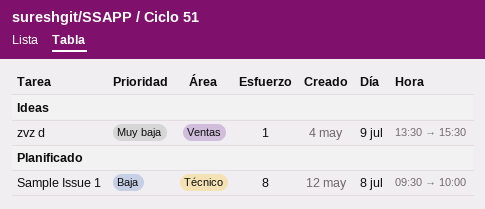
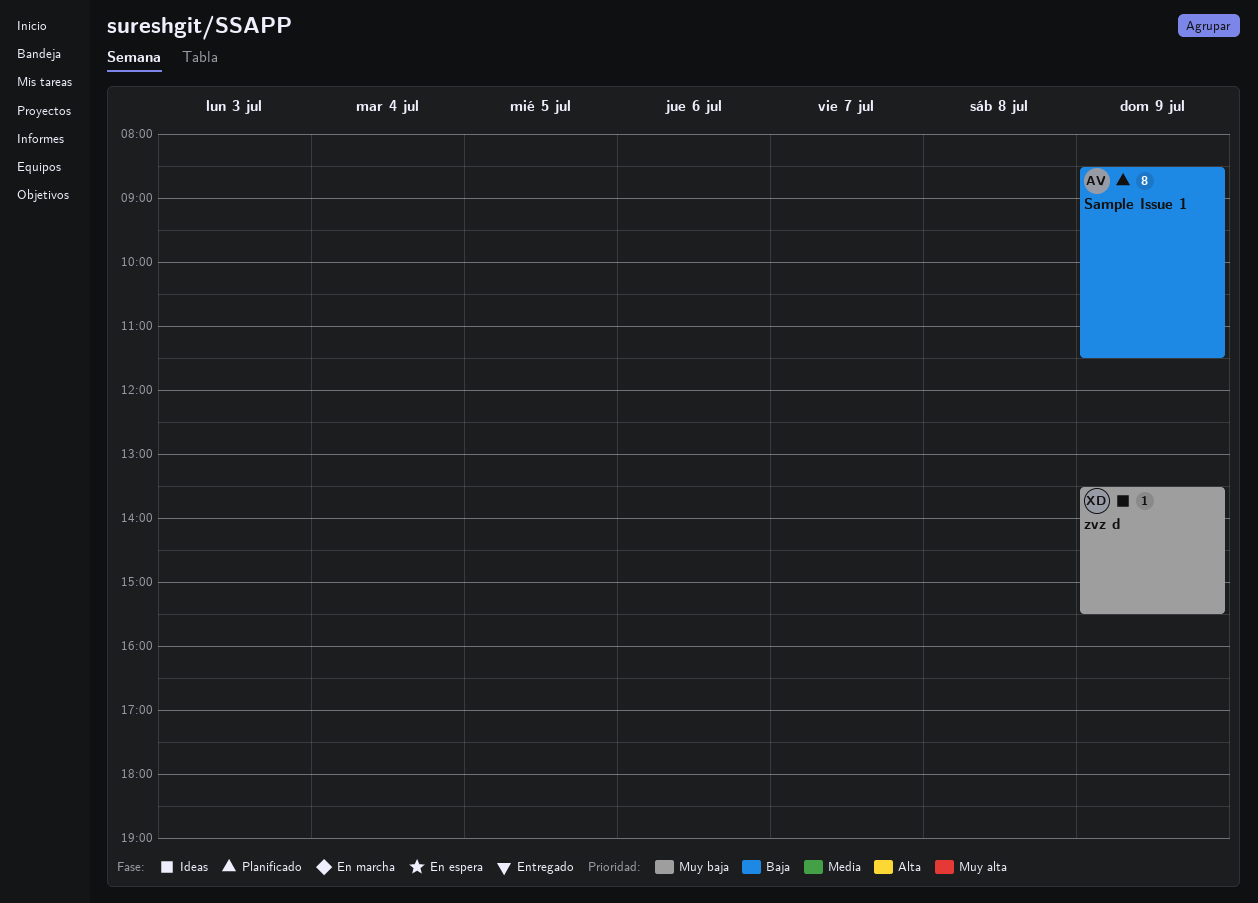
Sample Issue 1, day: Jul 8 -> Jul 9
Sample Issue 1, begins: 09:30 -> 08:30
Sample Issue 1, ends: 10:00 -> 11:30

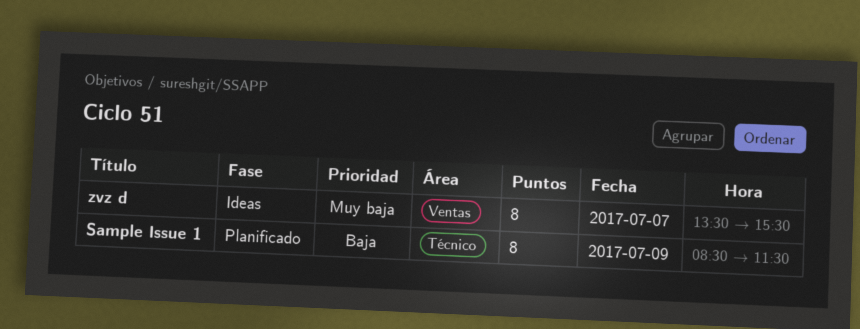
zvz d, estimate: 1 -> 8
zvz d, day: Jul 9 -> Jul 7

